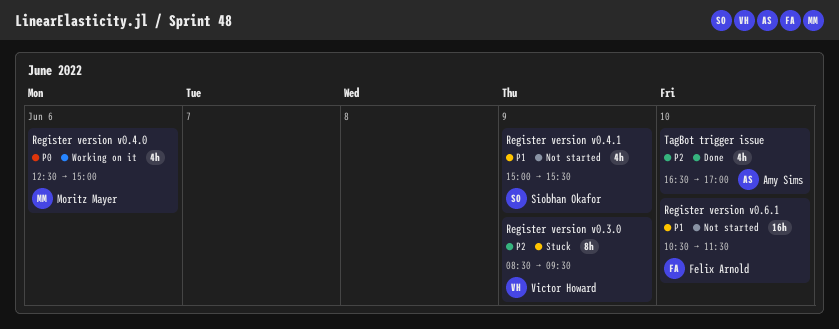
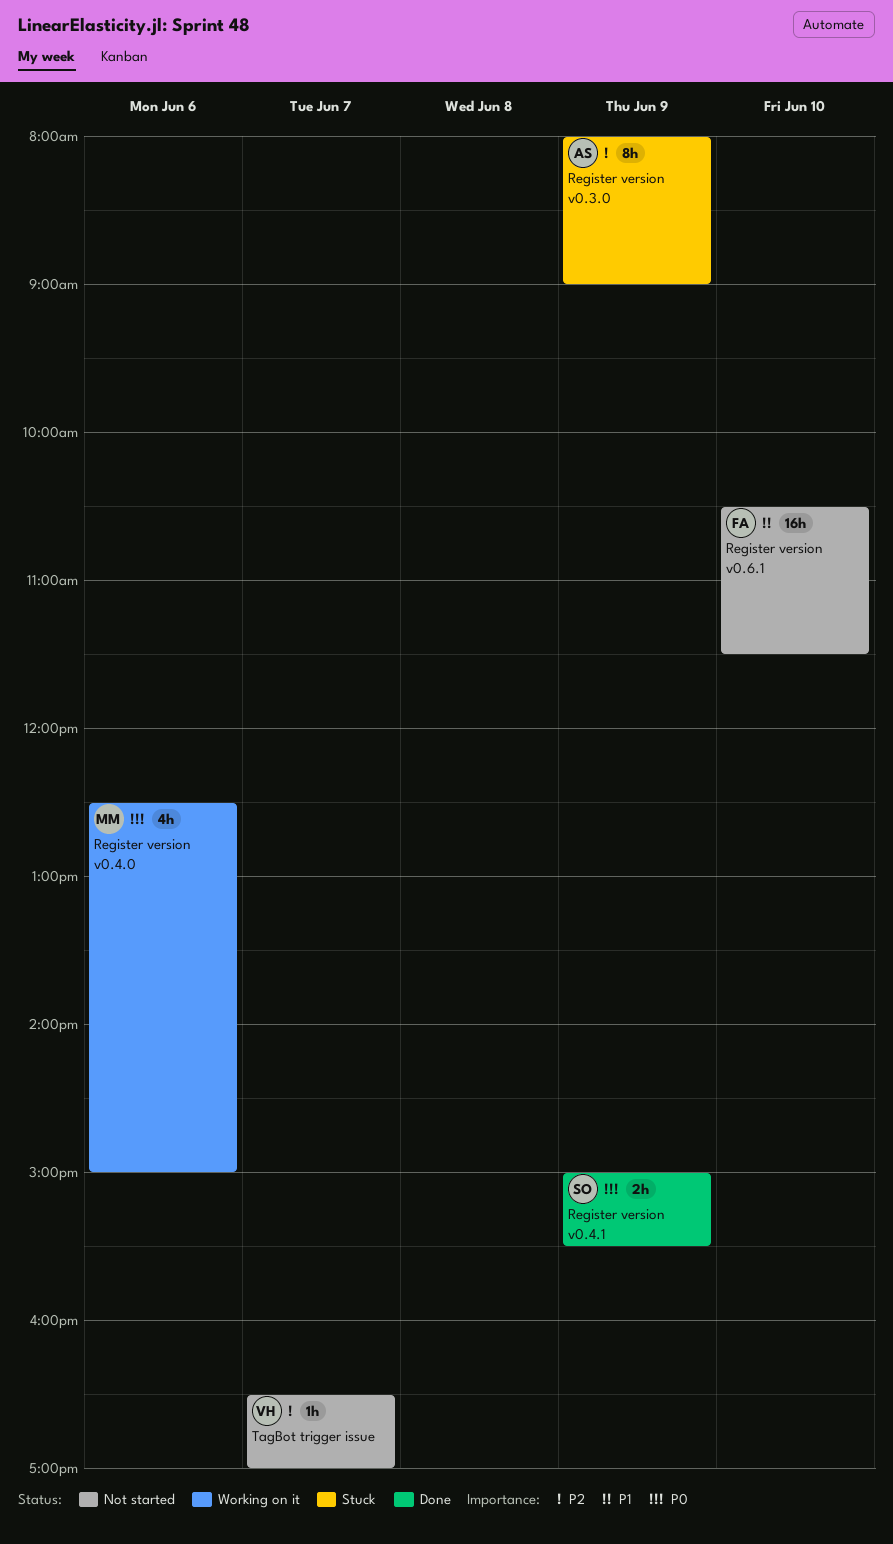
Register version v0.3.0, owner: Victor Howard -> Amy Sims
Register version v0.3.0, begins: 08:30 -> 08:00
Register version v0.3.0, ends: 09:30 -> 09:00
Register version v0.4.1, status: Not started -> Done
Register version v0.4.1, priority: P1 -> P0
Register version v0.4.1, estimate: 4h -> 2h
TagBot trigger issue, status: Done -> Not started
TagBot trigger issue, owner: Amy Sims -> Victor Howard
TagBot trigger issue, estimate: 4h -> 1h
TagBot trigger issue, day: Jun 10 -> Jun 7

